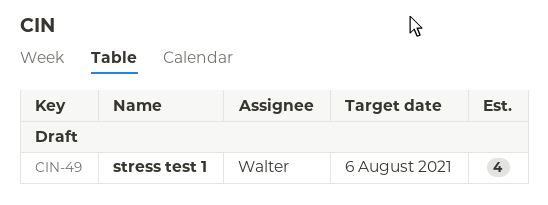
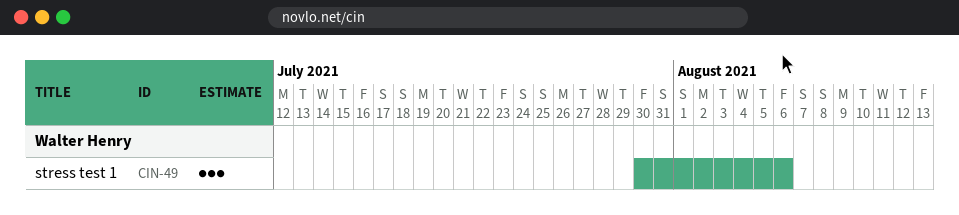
CIN-49, estimate: 4 -> 3

